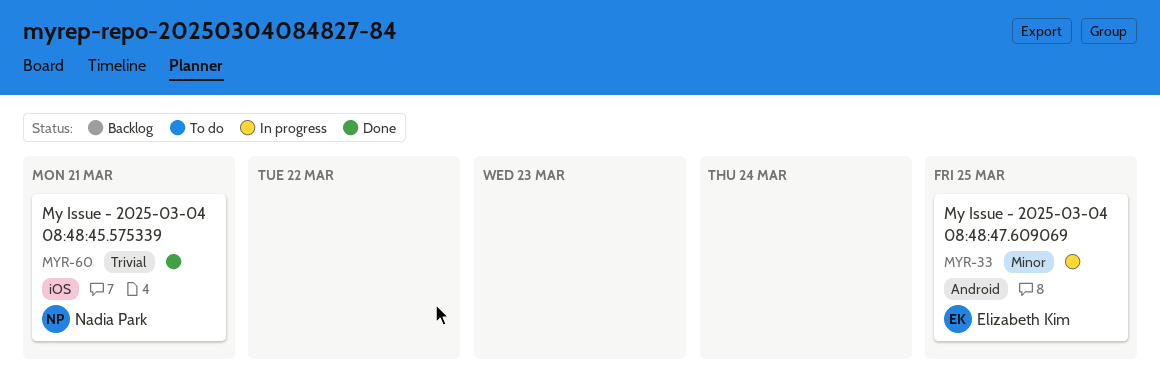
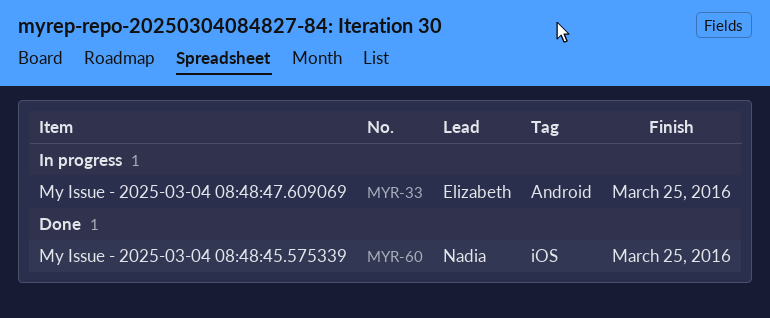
MYR-60, due: Mar 21 -> Mar 25

